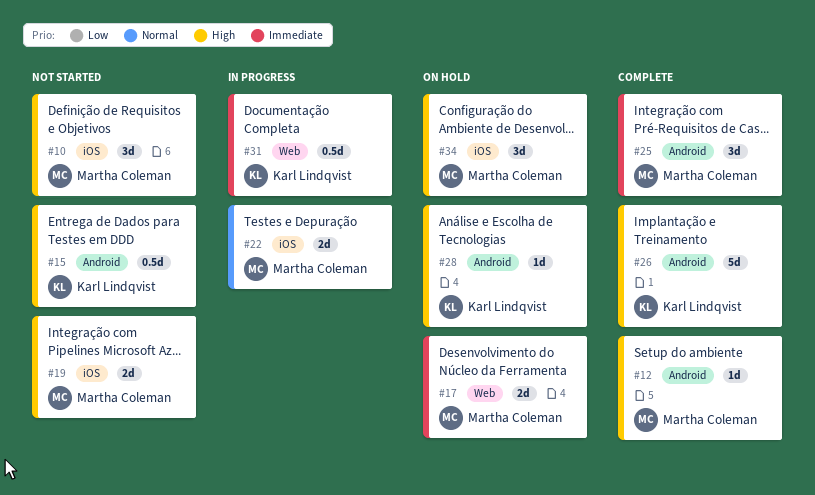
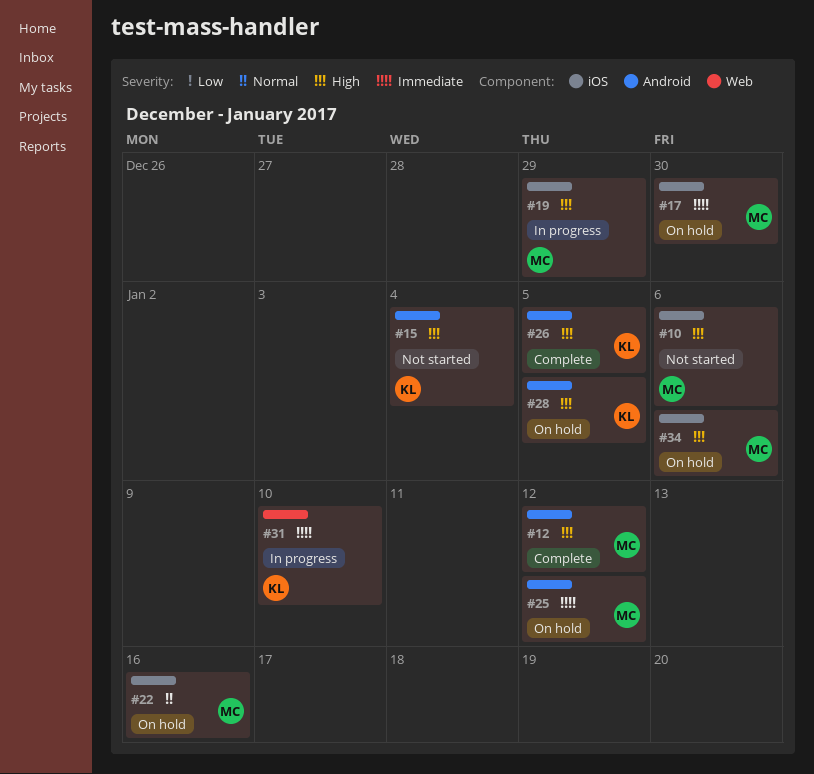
#17, label: Web -> iOS
#19, status: Not started -> In progress
#22, status: In progress -> On hold
#25, status: Complete -> On hold

